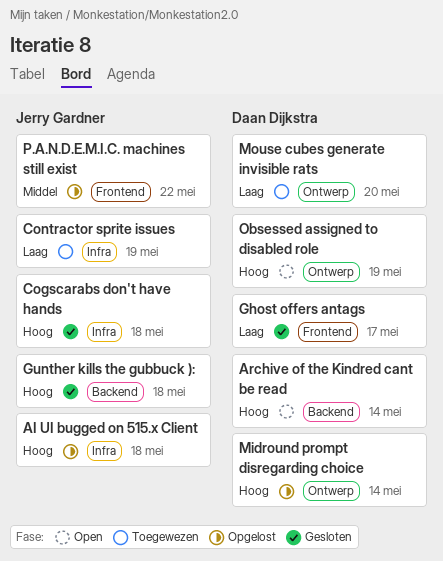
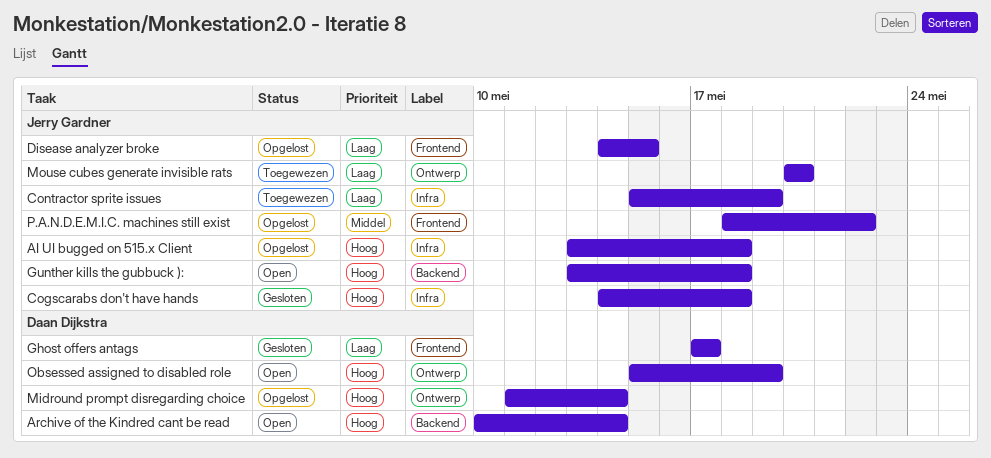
Disease analyzer broke: none -> present
Gunther kills the gubbuck ):, status: Gesloten -> Open
Mouse cubes generate invisible rats, owner: Daan Dijkstra -> Jerry Gardner

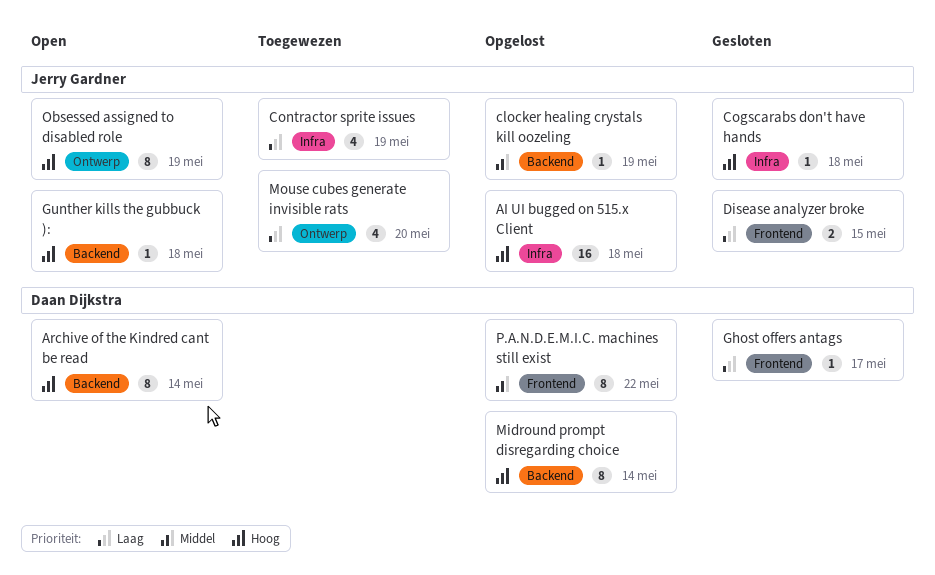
clocker healing crystals kill oozeling: none -> present
Disease analyzer broke, status: Opgelost -> Gesloten
Midround prompt disregarding choice, label: Ontwerp -> Backend
Obsessed assigned to disabled role, owner: Daan Dijkstra -> Jerry Gardner
P.A.N.D.E.M.I.C. machines still exist, owner: Jerry Gardner -> Daan Dijkstra

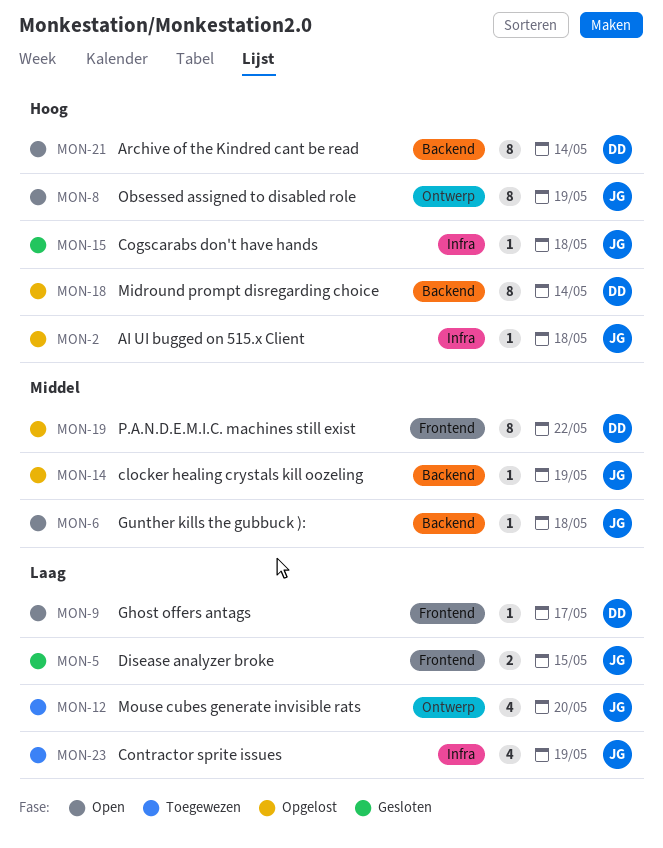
AI UI bugged on 515.x Client, estimate: 16 -> 1
Ghost offers antags, status: Gesloten -> Open
Gunther kills the gubbuck ):, priority: Hoog -> Middel

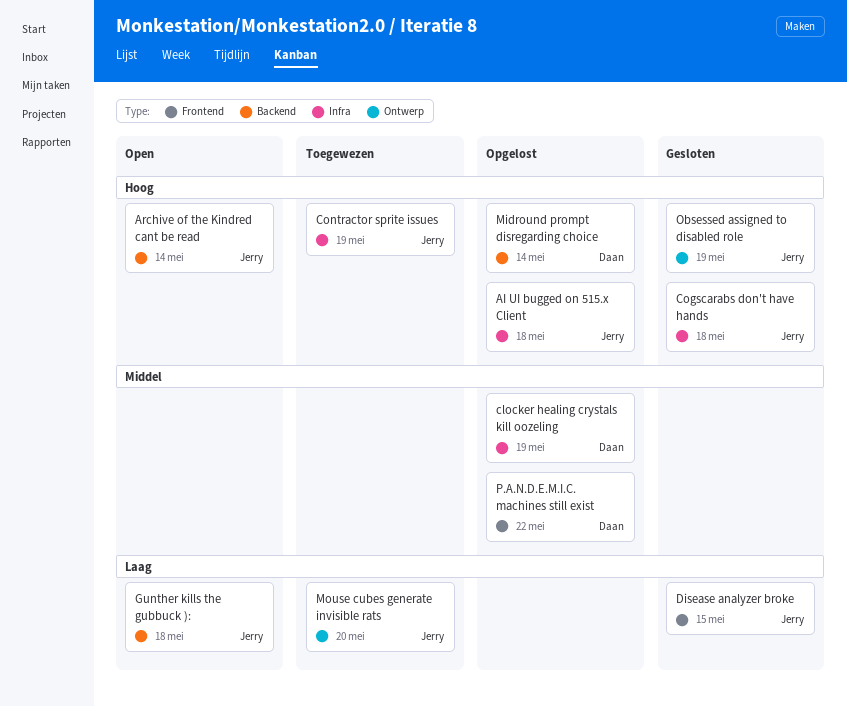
Archive of the Kindred cant be read, owner: Daan -> Jerry
clocker healing crystals kill oozeling, owner: Jerry -> Daan
clocker healing crystals kill oozeling, label: Backend -> Infra
Contractor sprite issues, priority: Laag -> Hoog
Ghost offers antags: present -> none
Gunther kills the gubbuck ):, priority: Middel -> Laag
Obsessed assigned to disabled role, status: Open -> Gesloten

